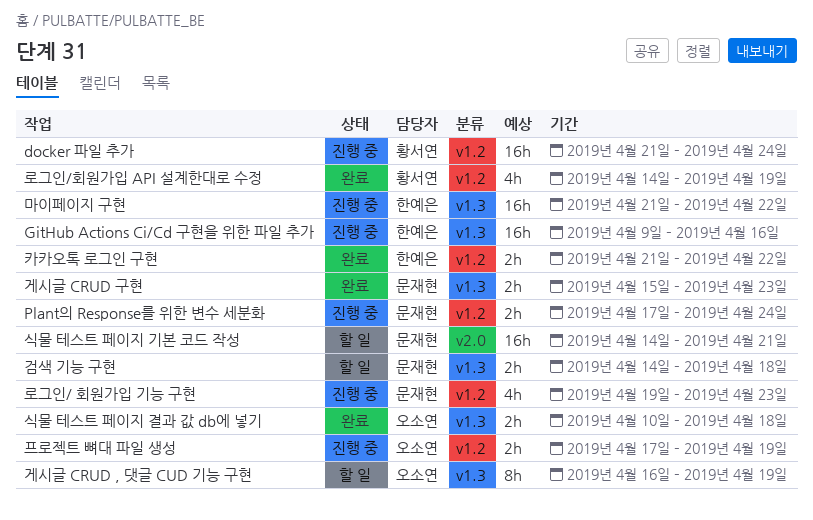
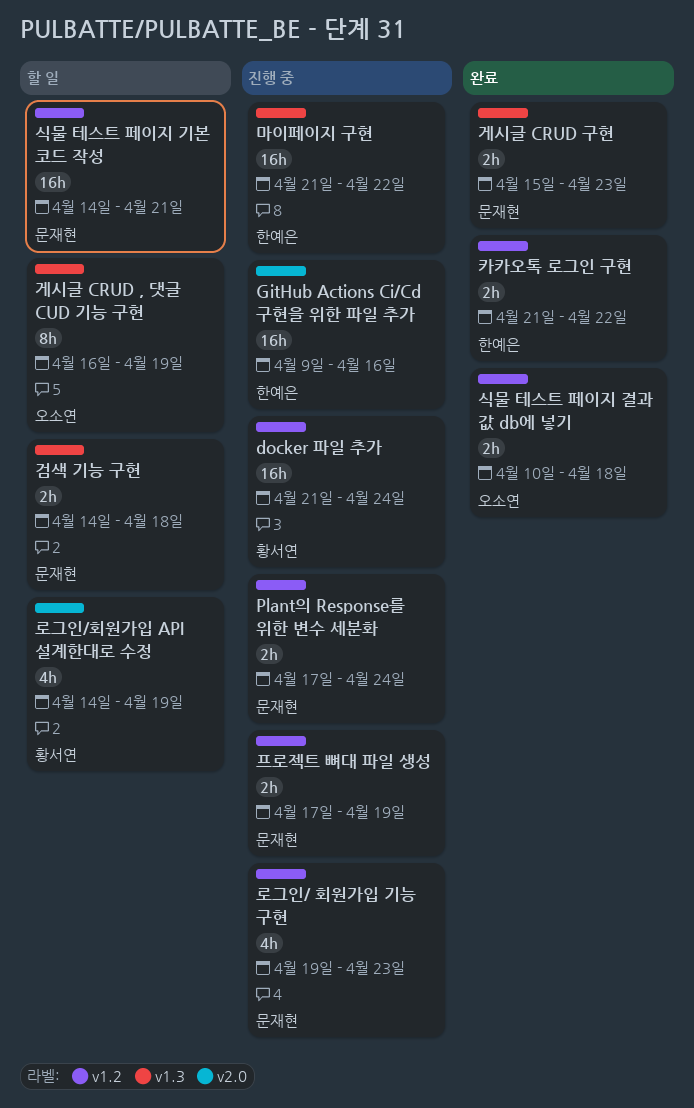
GitHub Actions Ci/Cd 구현을 위한 파일 추가, label: v1.3 -> v2.0
로그인/회원가입 API 설계한대로 수정, status: 완료 -> 할 일
로그인/회원가입 API 설계한대로 수정, label: v1.2 -> v2.0
식물 테스트 페이지 결과 값 db에 넣기, label: v1.3 -> v1.2
식물 테스트 페이지 기본 코드 작성, label: v2.0 -> v1.2
프로젝트 뼈대 파일 생성, owner: 오소연 -> 문재현

